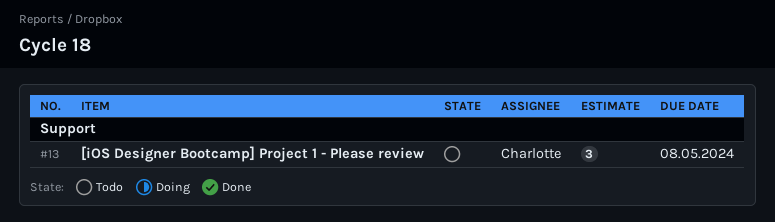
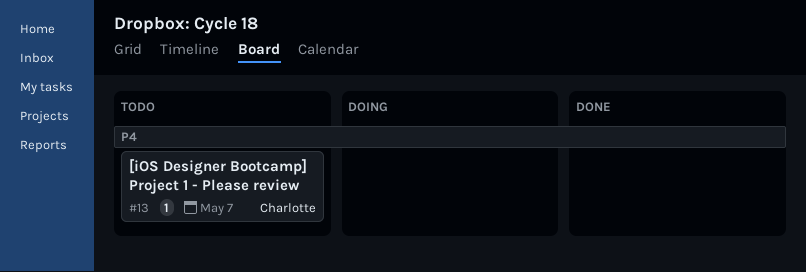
#13, estimate: 3 -> 1
#13, due: May 8 -> May 7

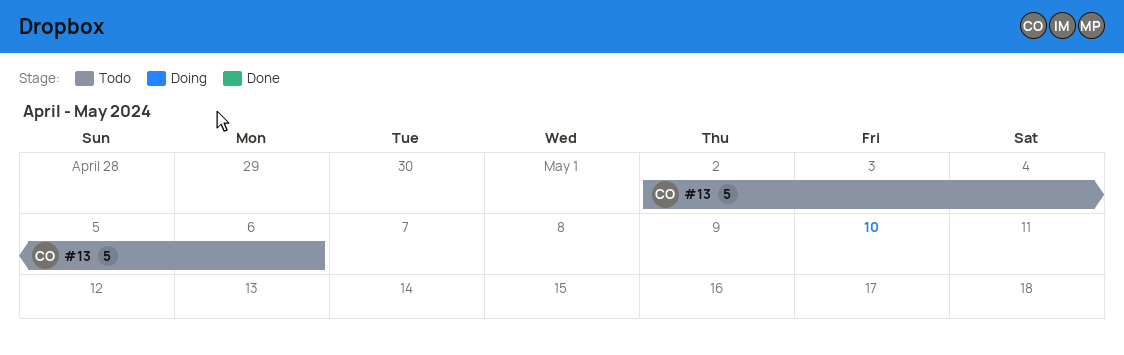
#13, estimate: 1 -> 5
#13, due: May 7 -> May 6

